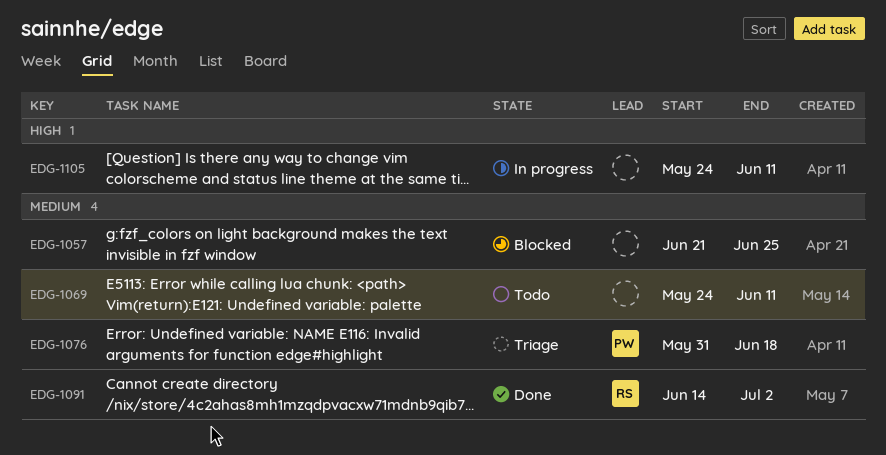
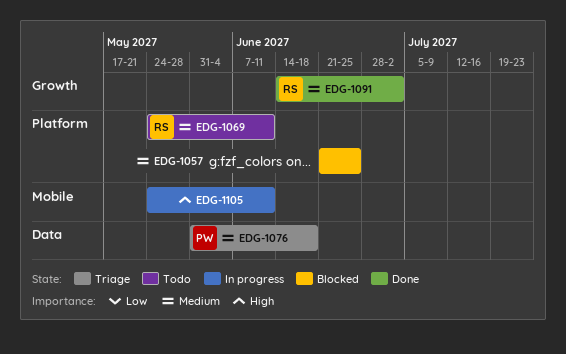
EDG-1069, owner: none -> RS

